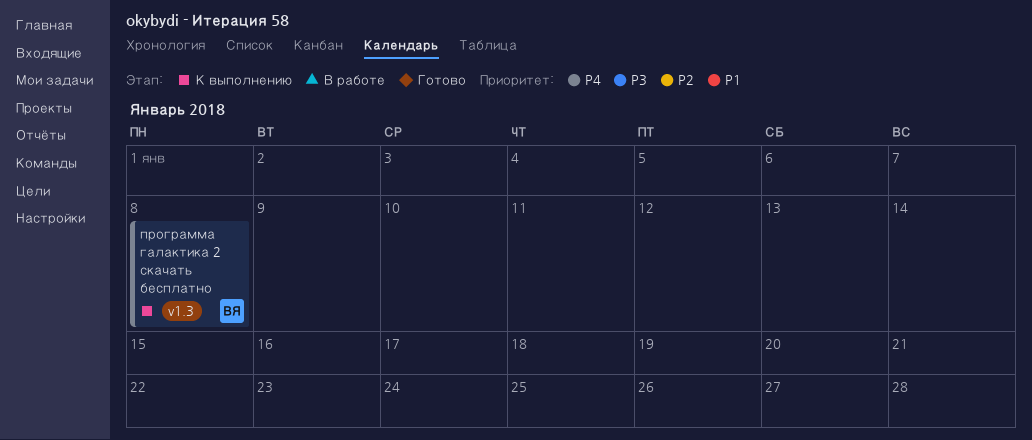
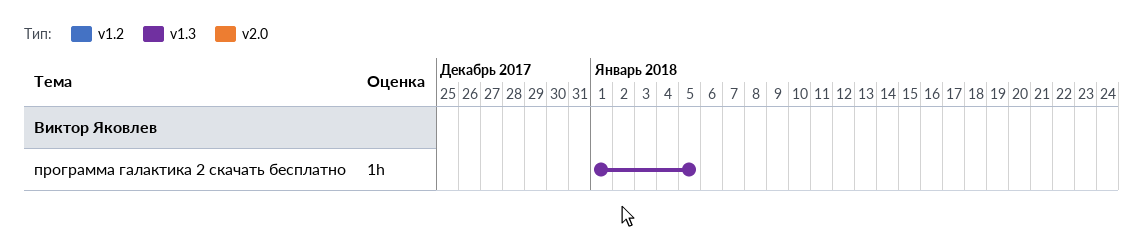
программа галактика 2 скачать бесплатно, due: Jan 8 -> Jan 5

